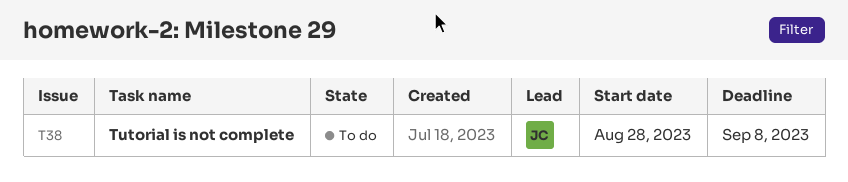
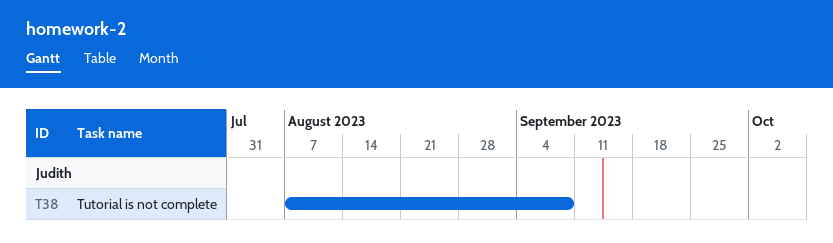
T38, start: Aug 28 -> Aug 7

